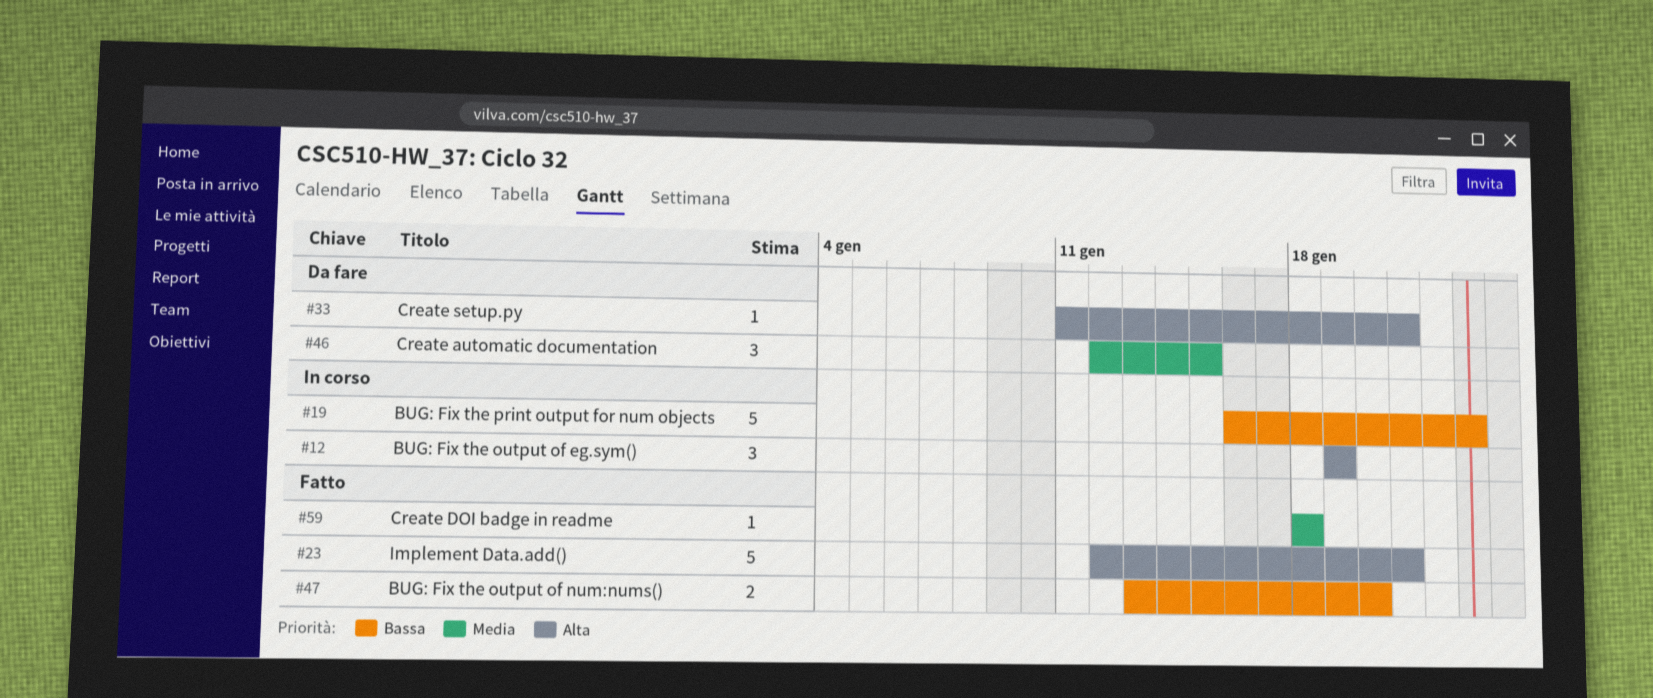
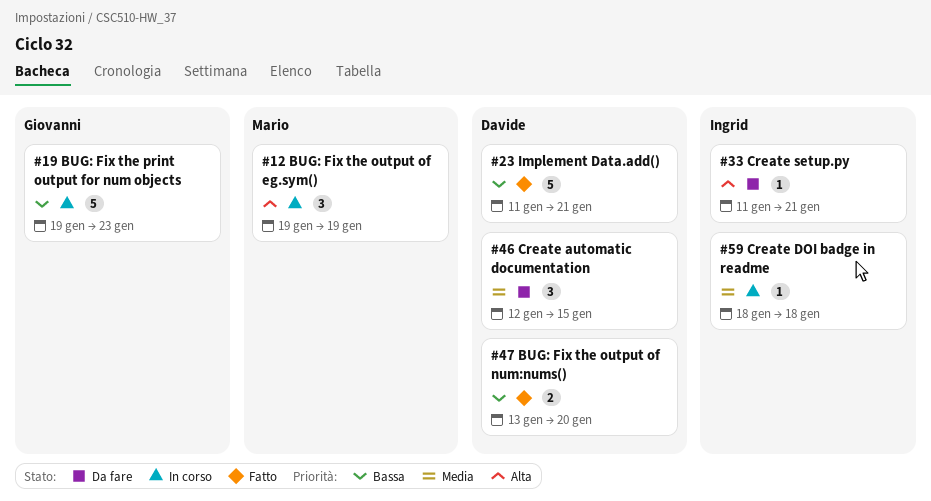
#19, start: Jan 16 -> Jan 19
#23, priority: Alta -> Bassa
#23, start: Jan 12 -> Jan 11
#59, status: Fatto -> In corso

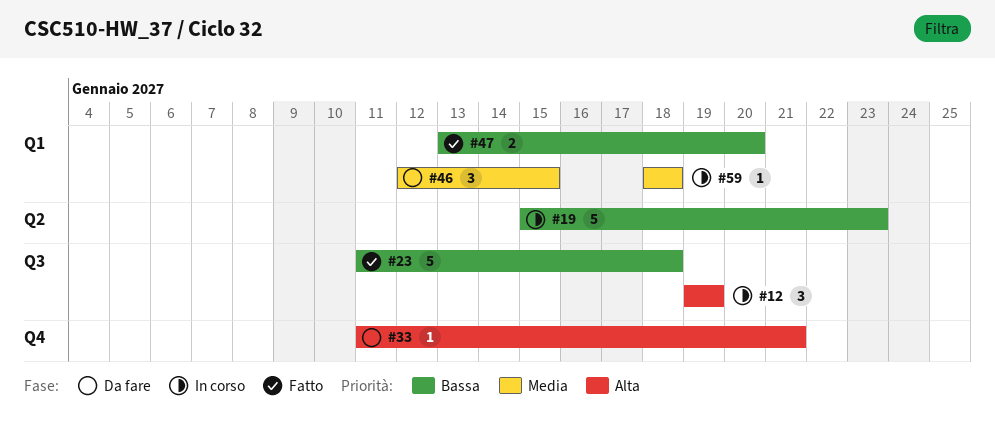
#19, start: Jan 19 -> Jan 15
#23, due: Jan 21 -> Jan 18

